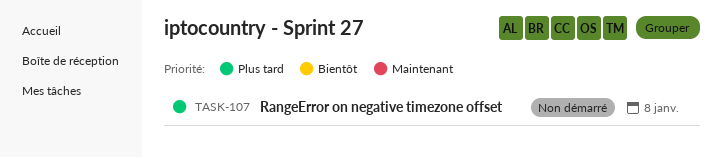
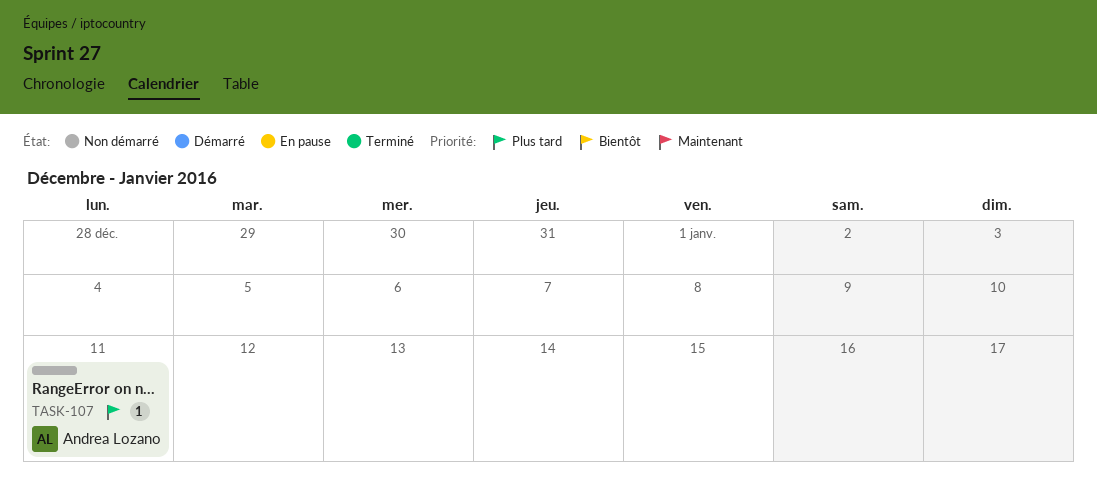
TASK-107, due: Jan 8 -> Jan 11

